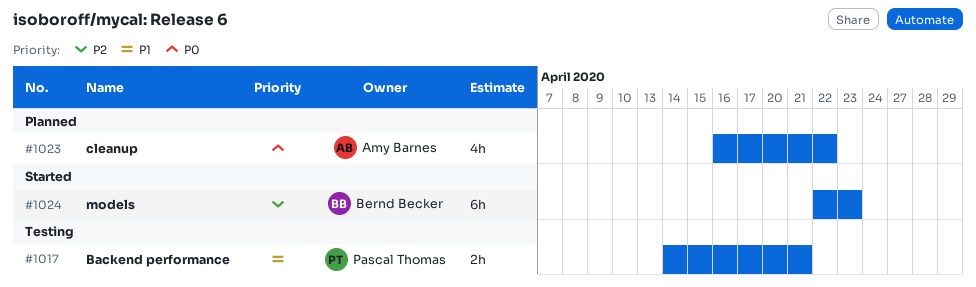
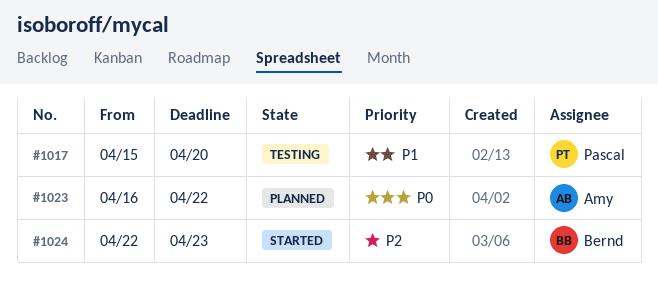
#1017, start: Apr 14 -> Apr 15
#1017, due: Apr 21 -> Apr 20

